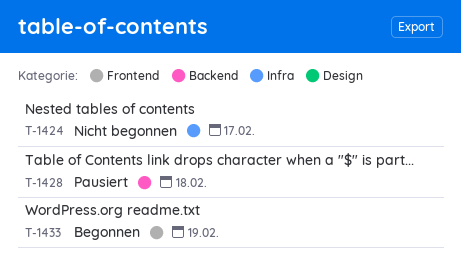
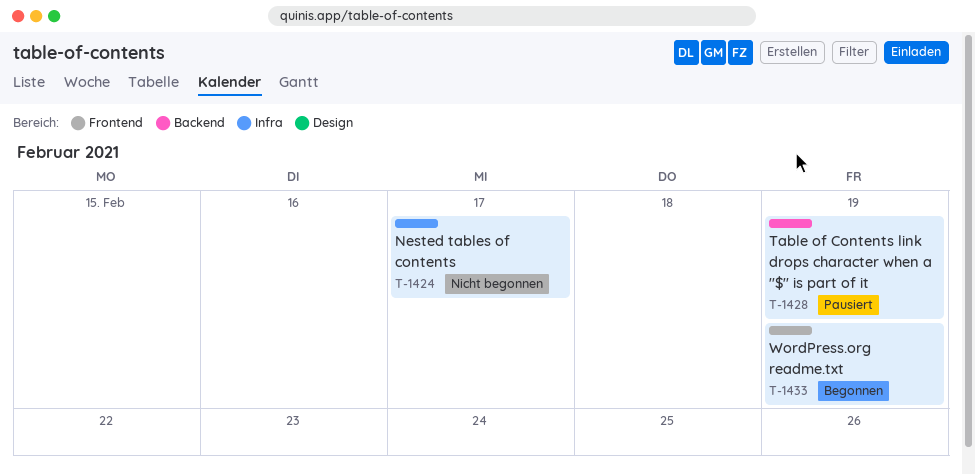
T-1428, due: Feb 18 -> Feb 19

